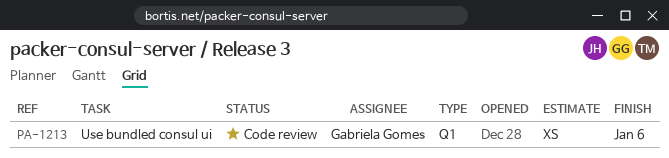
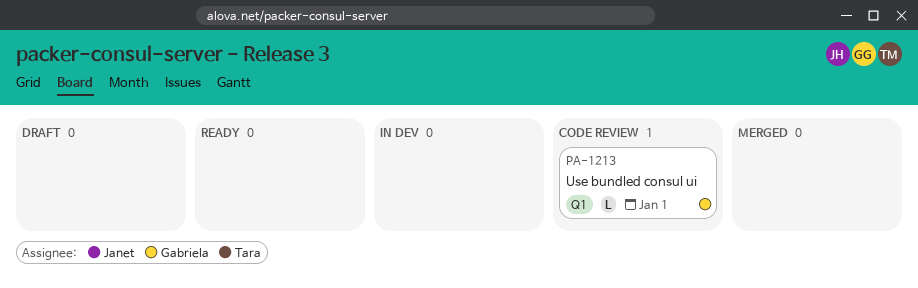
PA-1213, estimate: XS -> L
PA-1213, due: Jan 6 -> Jan 1

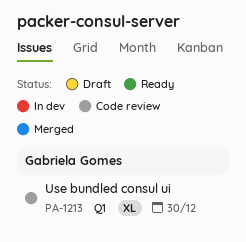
PA-1213, estimate: L -> XL
PA-1213, due: Jan 1 -> Dec 30

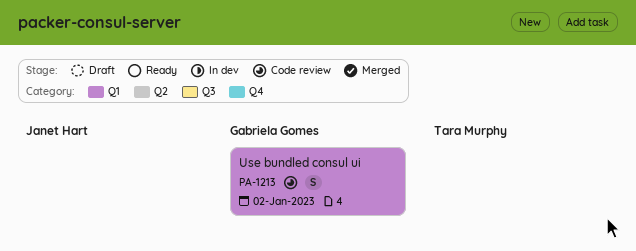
PA-1213, estimate: XL -> S
PA-1213, due: Dec 30 -> Jan 2

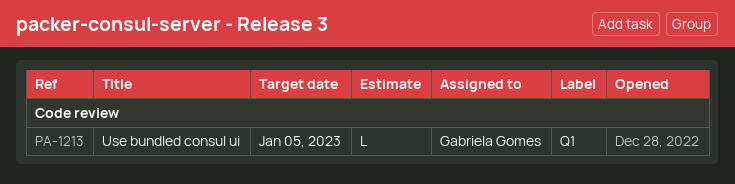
PA-1213, estimate: S -> L
PA-1213, due: Jan 2 -> Jan 5

